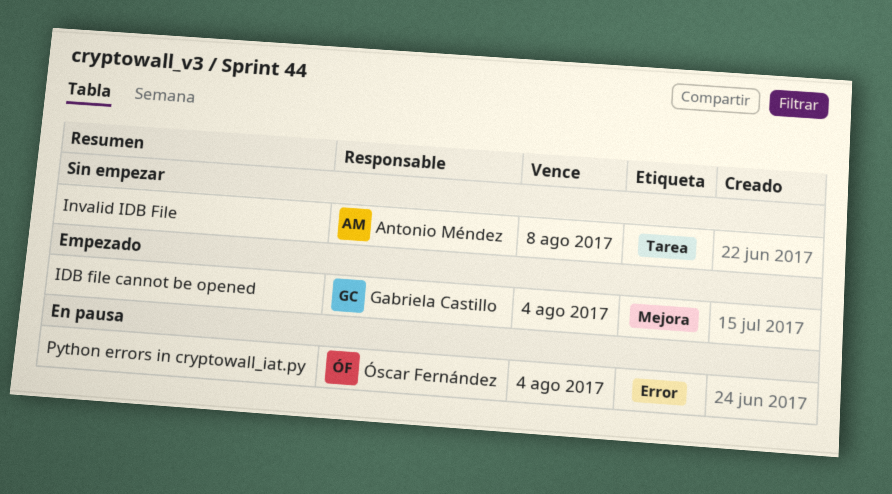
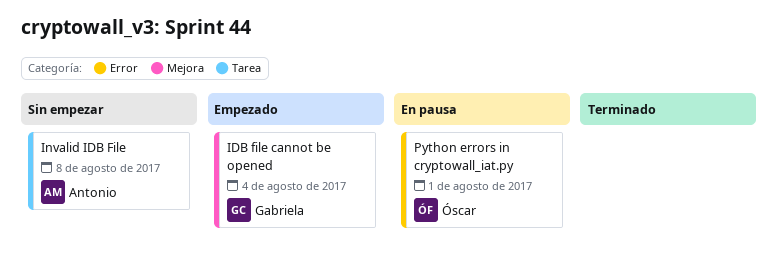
Python errors in cryptowall_iat.py, due: Aug 4 -> Aug 1

